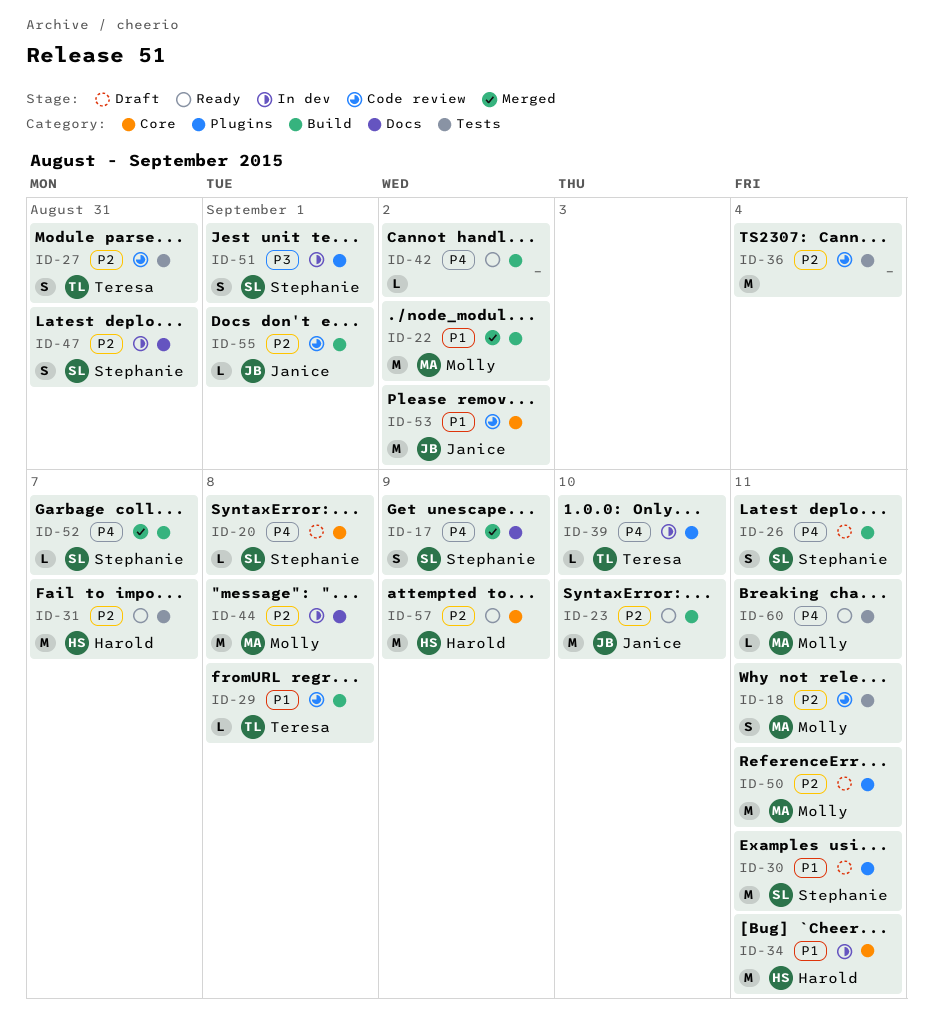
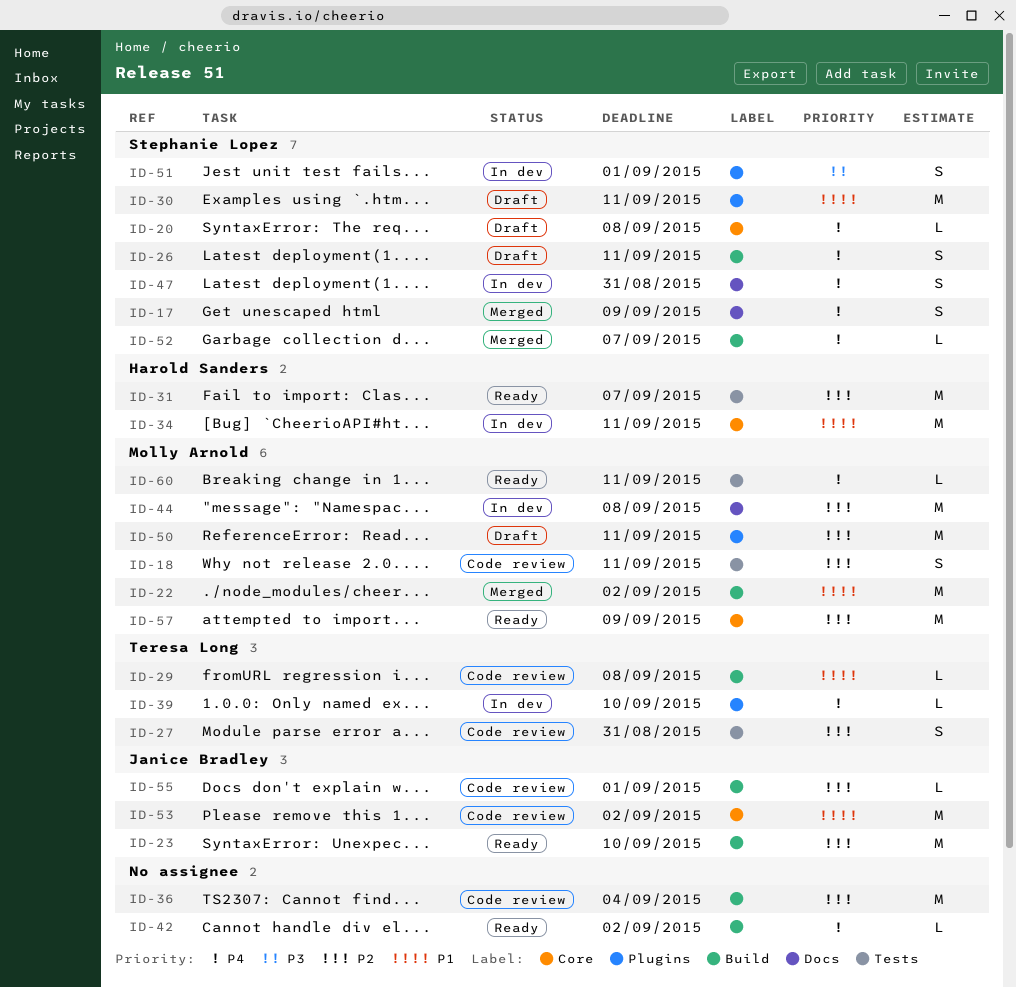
ID-36, label: Tests -> Build
ID-47, priority: P2 -> P4
ID-57, owner: Harold Sanders -> Molly Arnold

